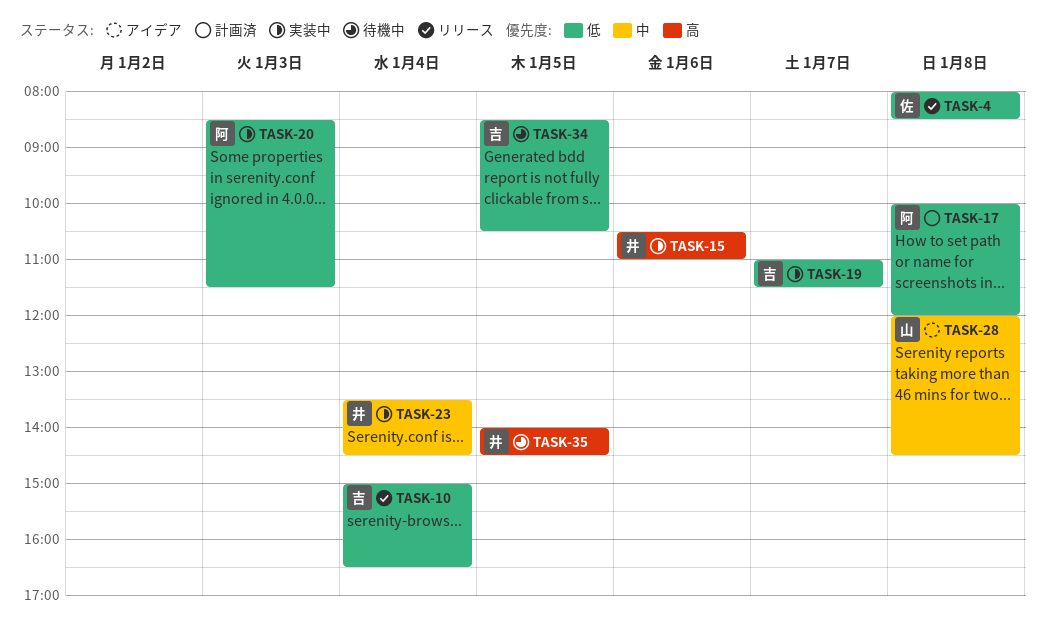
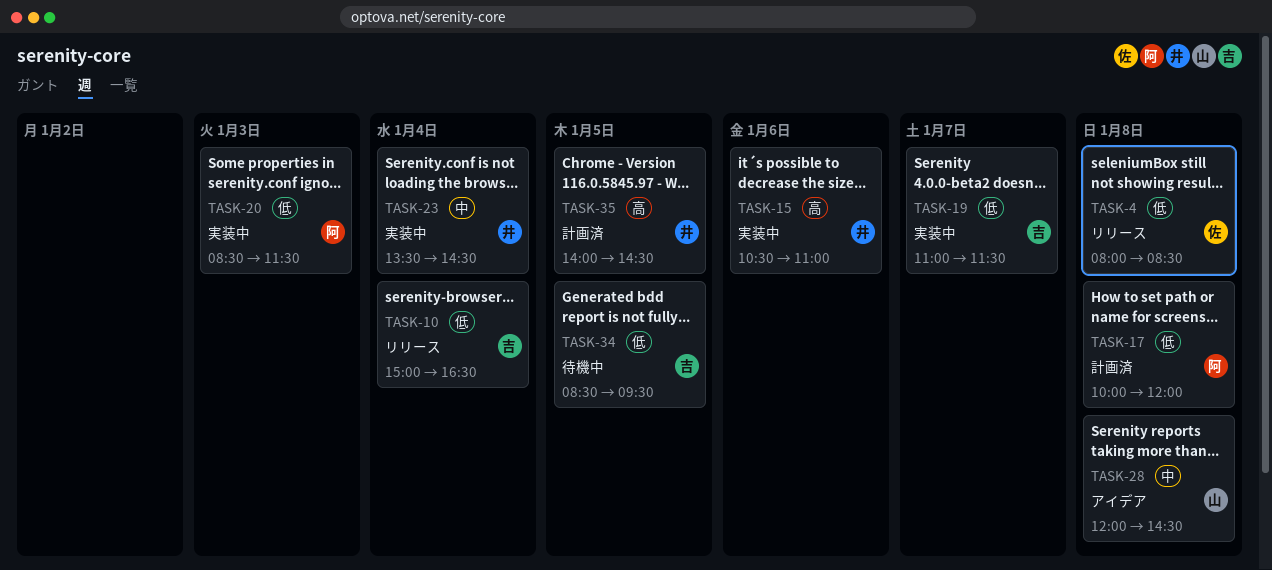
TASK-34, ends: 10:30 -> 09:30
TASK-35, status: 待機中 -> 計画済

